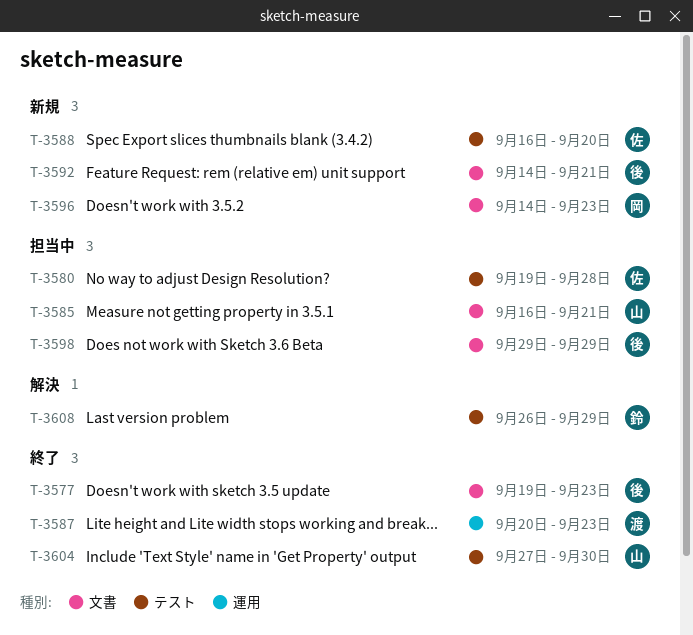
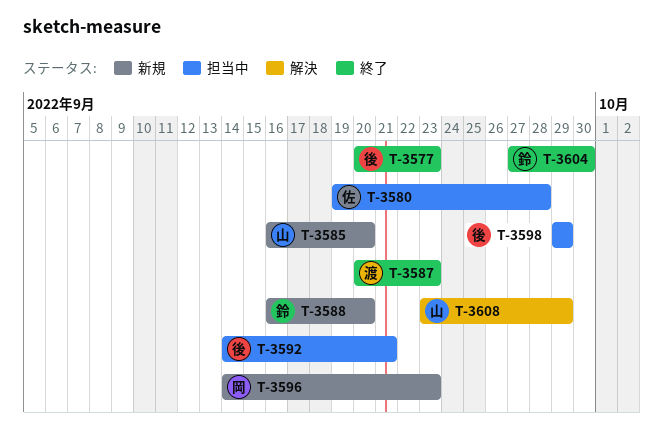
T-3577, start: Sep 19 -> Sep 20
T-3585, status: 担当中 -> 新規
T-3585, due: Sep 21 -> Sep 20
T-3588, owner: 佐 -> 鈴
T-3592, status: 新規 -> 担当中
T-3604, owner: 山 -> 鈴
T-3608, owner: 鈴 -> 山
T-3608, start: Sep 26 -> Sep 23

